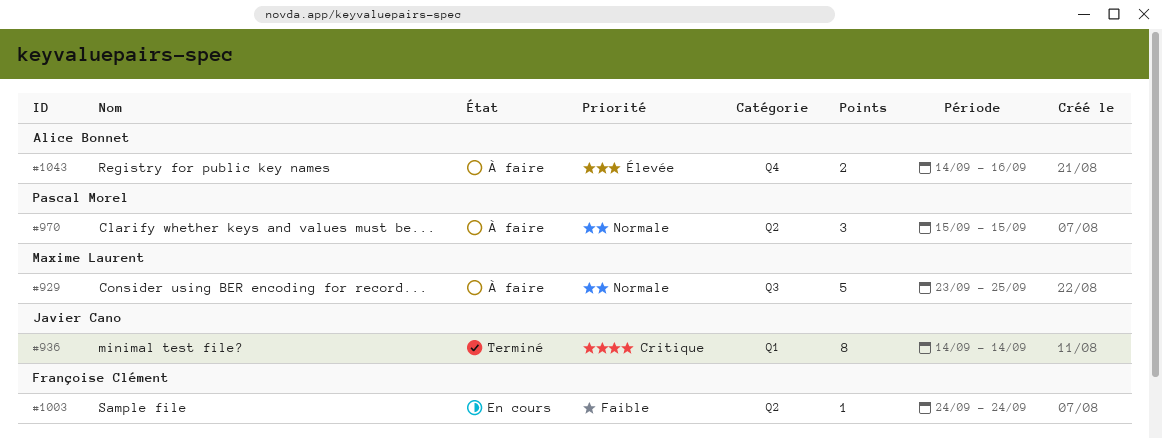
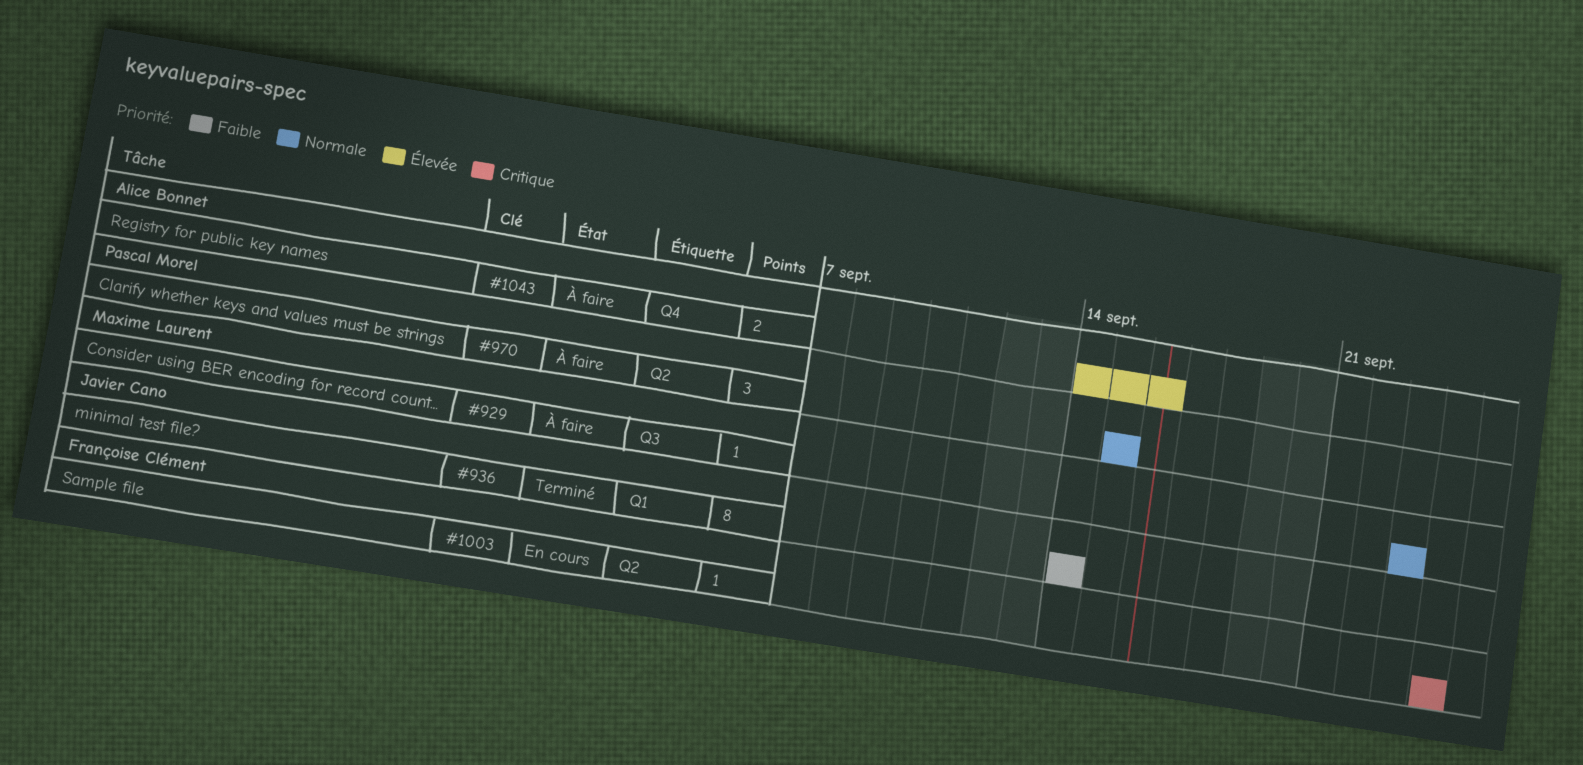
#929, estimate: 5 -> 1
#929, due: Sep 25 -> Sep 23
#936, priority: Critique -> Faible
#1003, priority: Faible -> Critique

